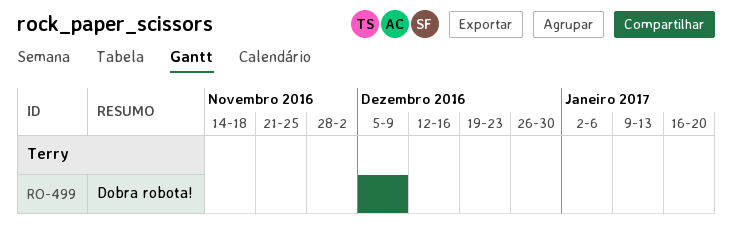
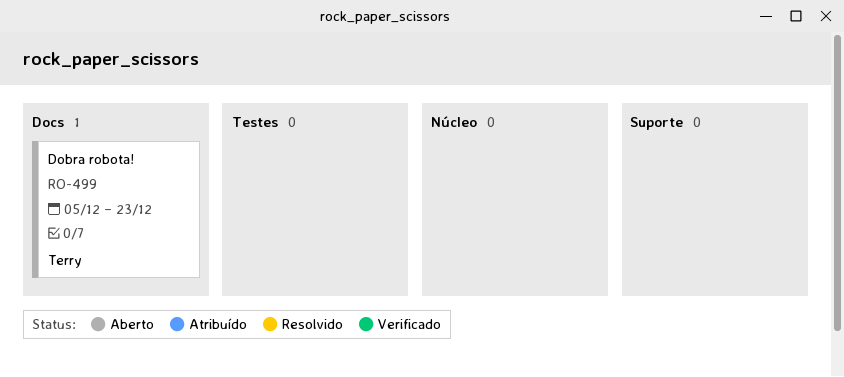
RO-499, due: Dec 9 -> Dec 23

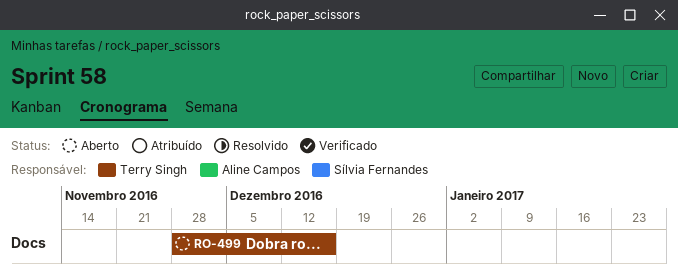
RO-499, start: Dec 5 -> Nov 28
RO-499, due: Dec 23 -> Dec 16

